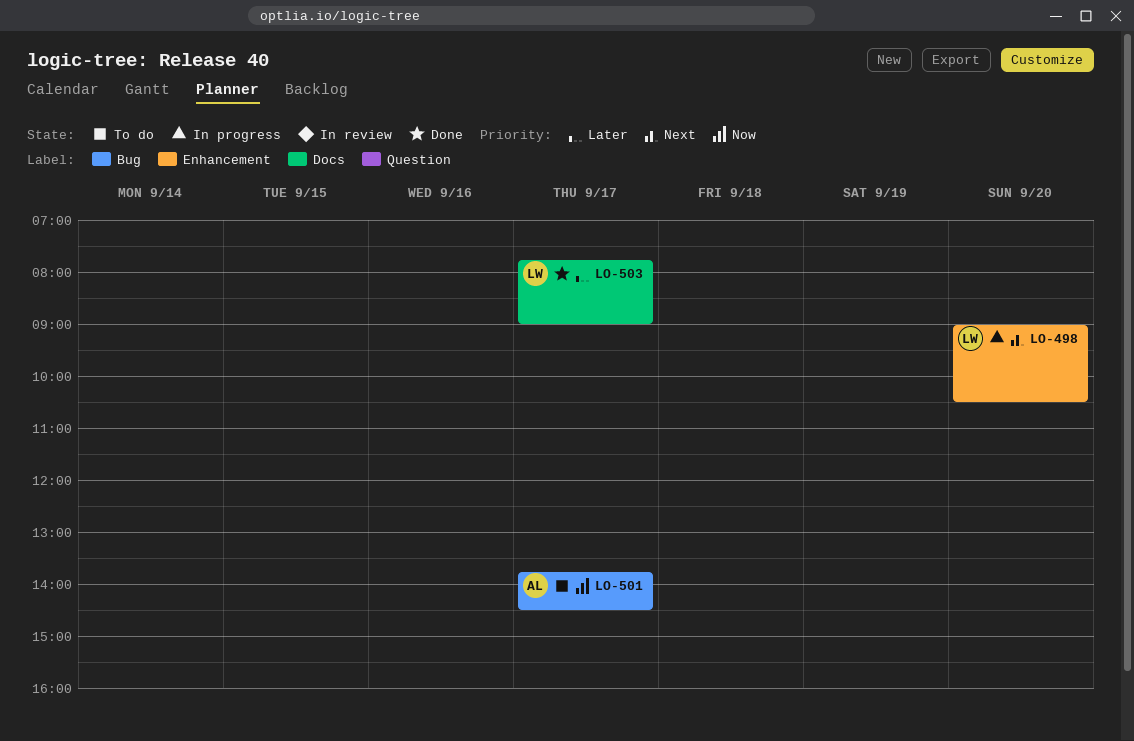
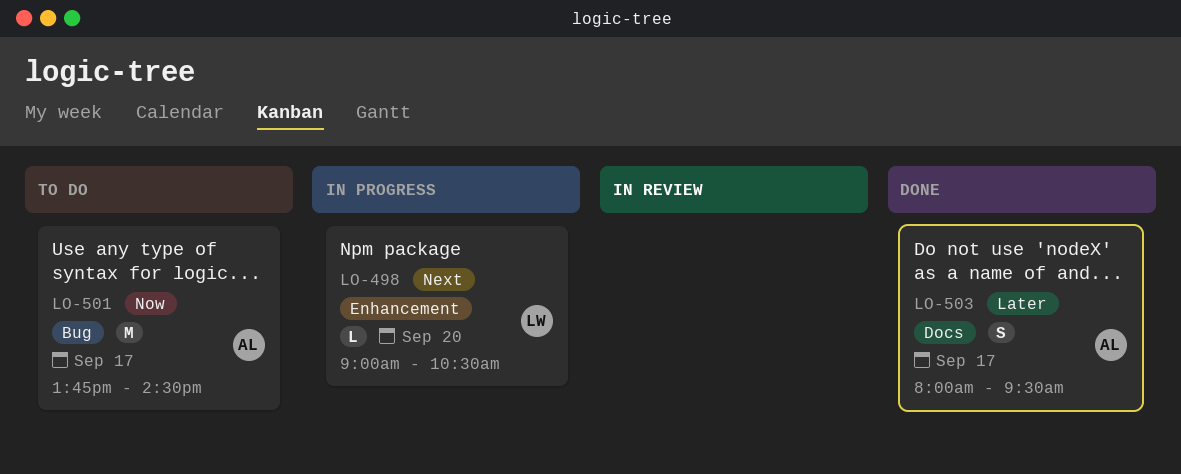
LO-503, owner: LW -> AL
LO-503, begins: 07:45 -> 08:00
LO-503, ends: 09:00 -> 09:30

